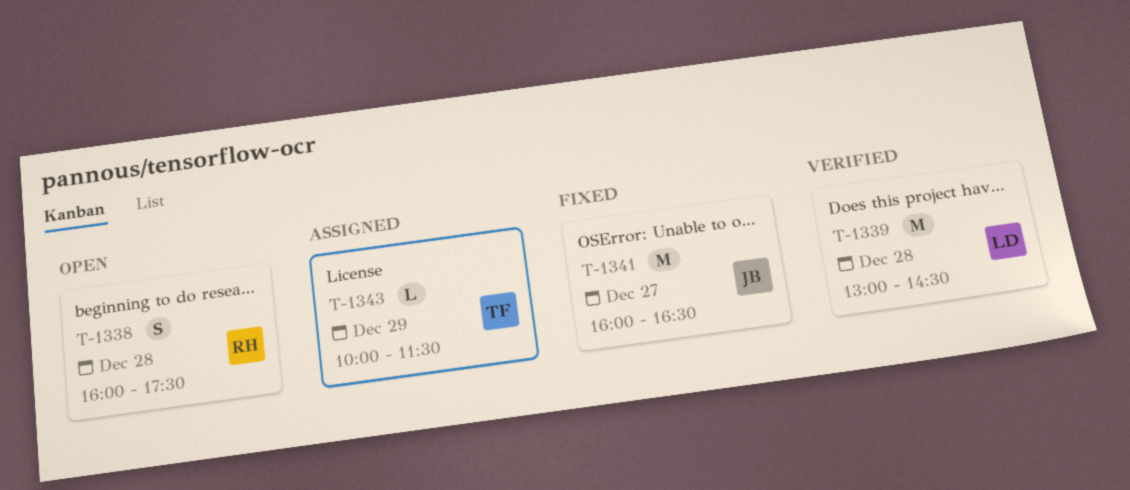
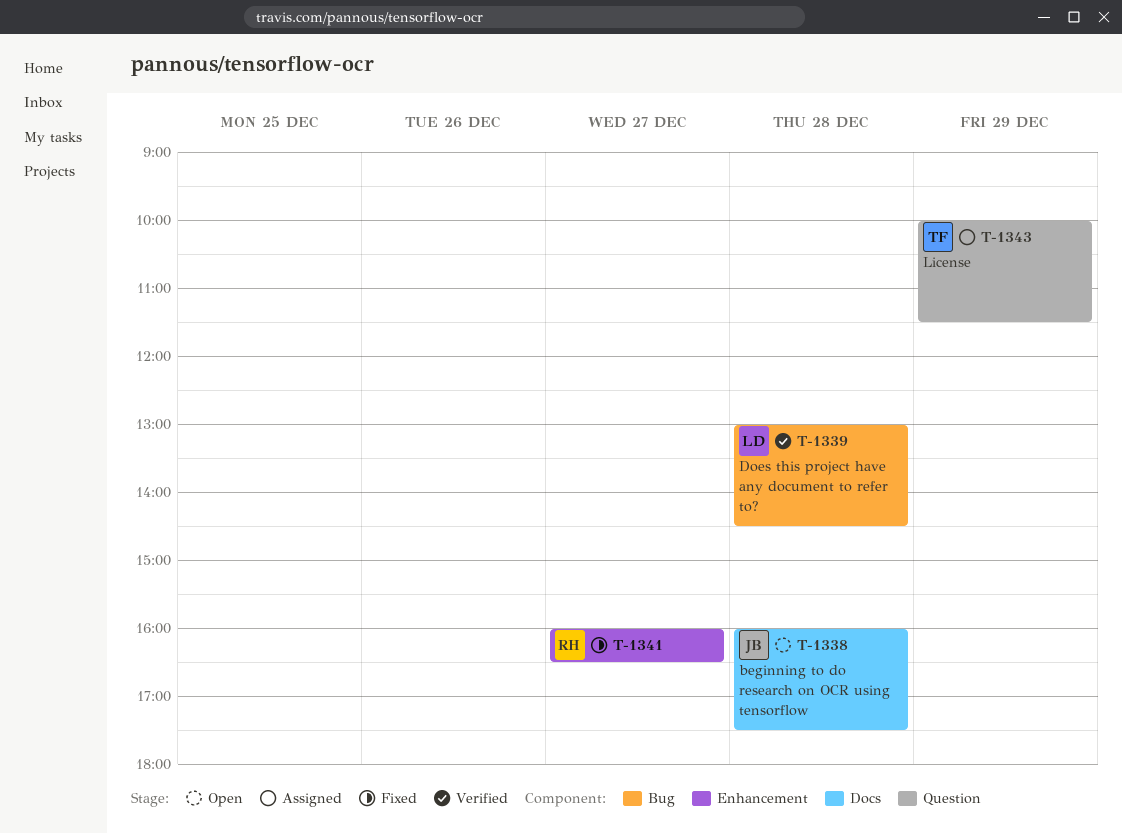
T-1338, owner: RH -> JB
T-1341, owner: JB -> RH

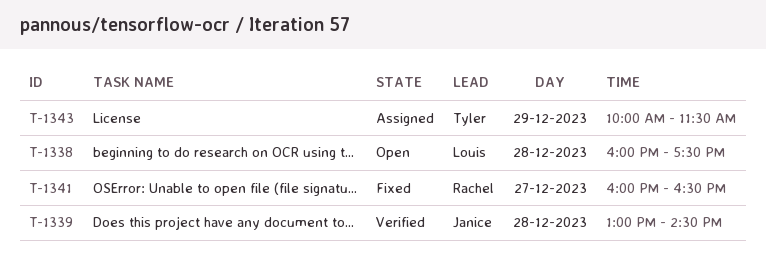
T-1338, owner: Janice -> Louis
T-1339, owner: Louis -> Janice

